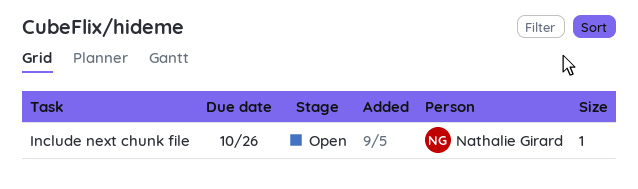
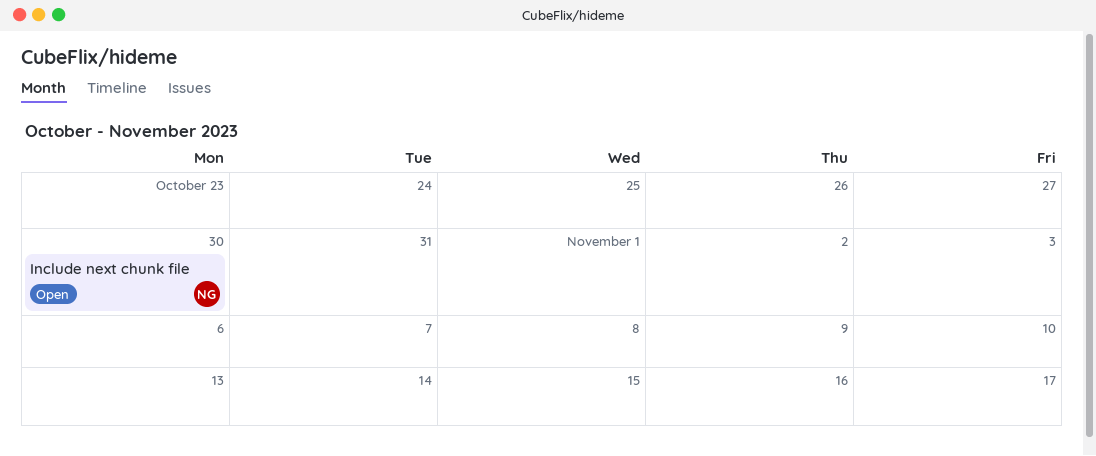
Include next chunk file, due: Oct 26 -> Oct 30

